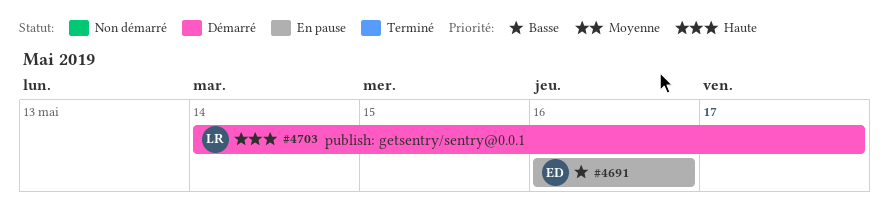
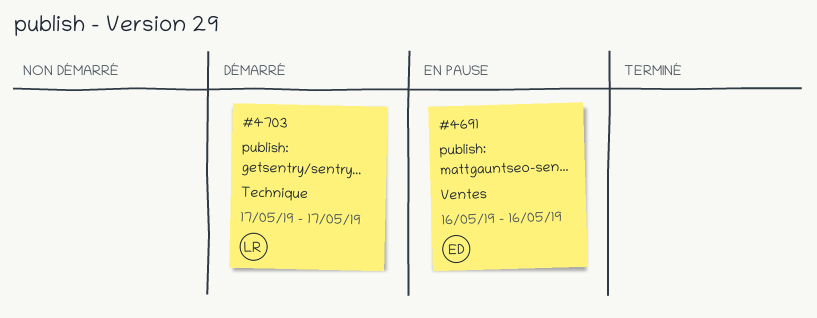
#4703, start: May 14 -> May 17

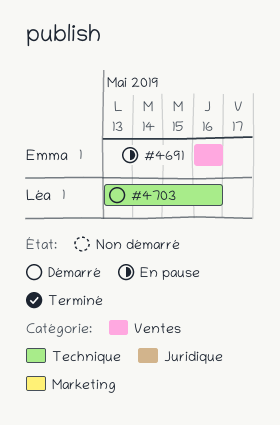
#4703, start: May 17 -> May 13
#4703, due: May 17 -> May 16

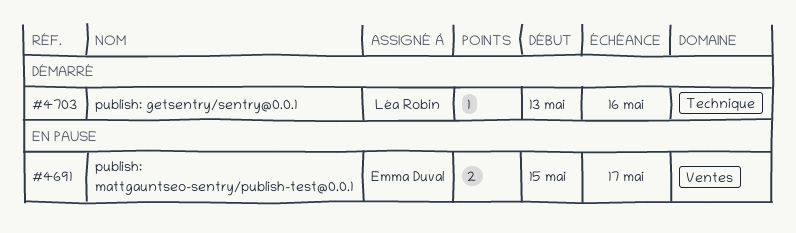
#4691, start: May 16 -> May 15
#4691, due: May 16 -> May 17

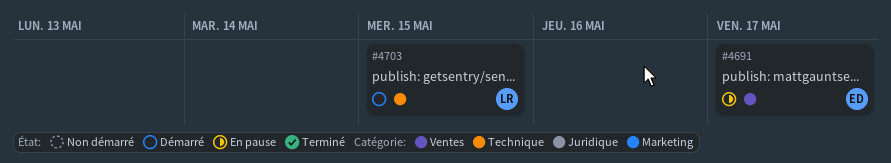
#4703, due: May 16 -> May 15

